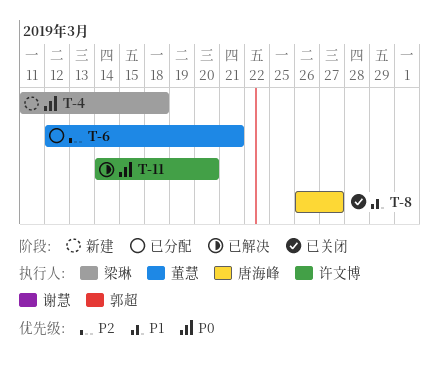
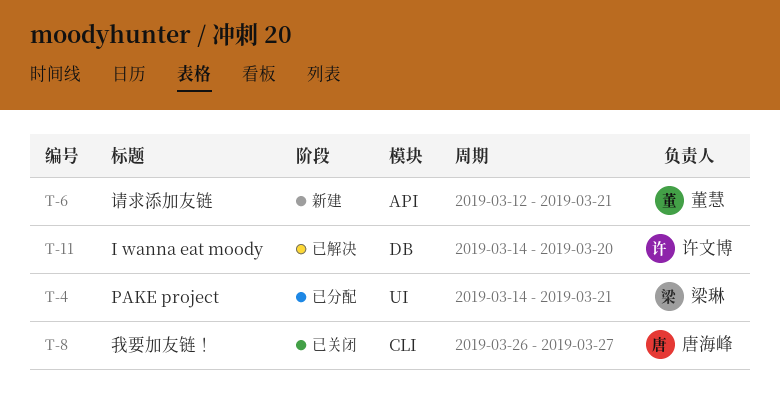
T-4, status: 新建 -> 已分配
T-4, start: Mar 11 -> Mar 14
T-4, due: Mar 18 -> Mar 21
T-6, status: 已分配 -> 新建

